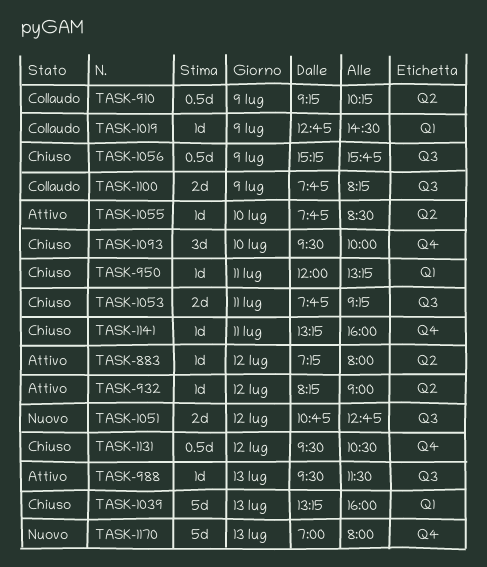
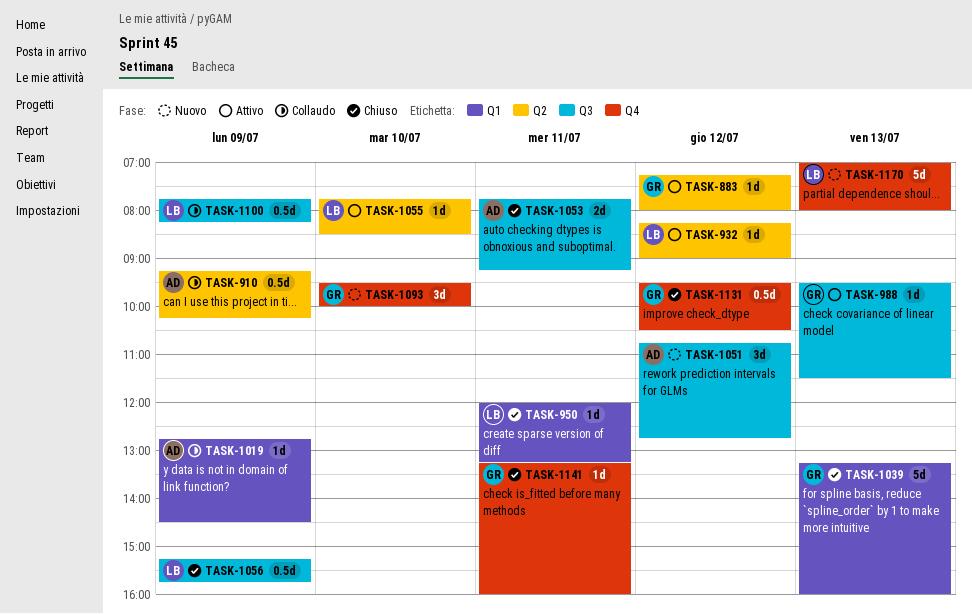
TASK-1051, estimate: 2d -> 3d
TASK-1093, status: Chiuso -> Nuovo
TASK-1100, estimate: 2d -> 0.5d

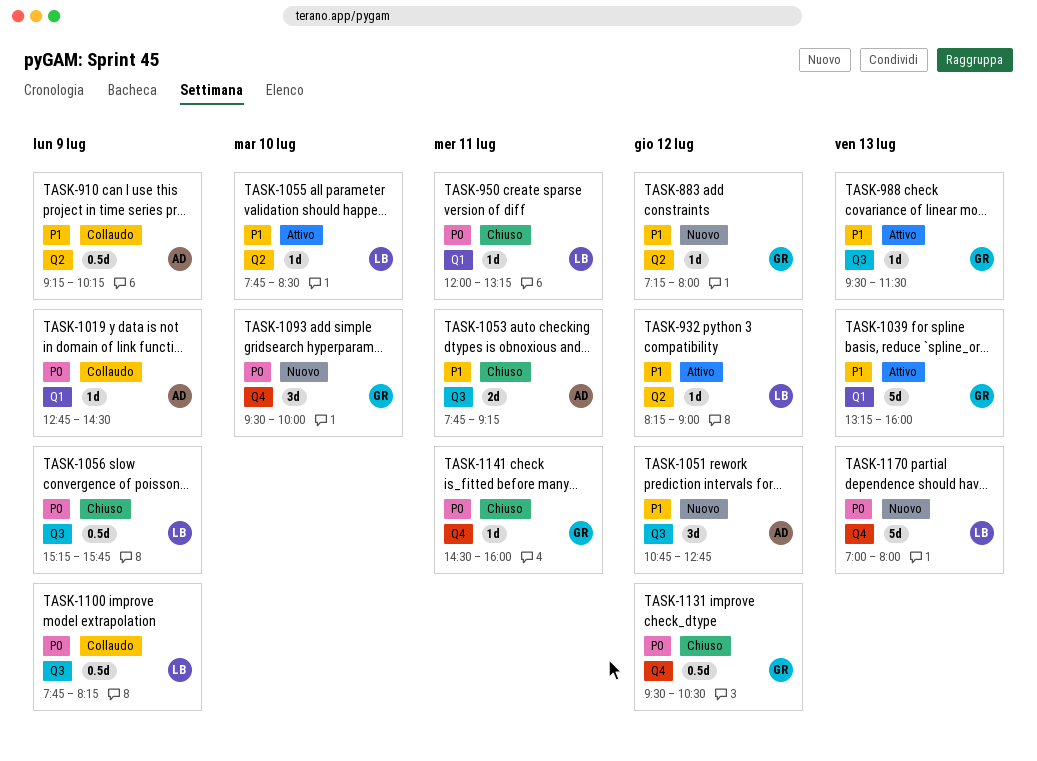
TASK-883, status: Attivo -> Nuovo
TASK-1039, status: Chiuso -> Attivo
TASK-1141, begins: 13:15 -> 14:30

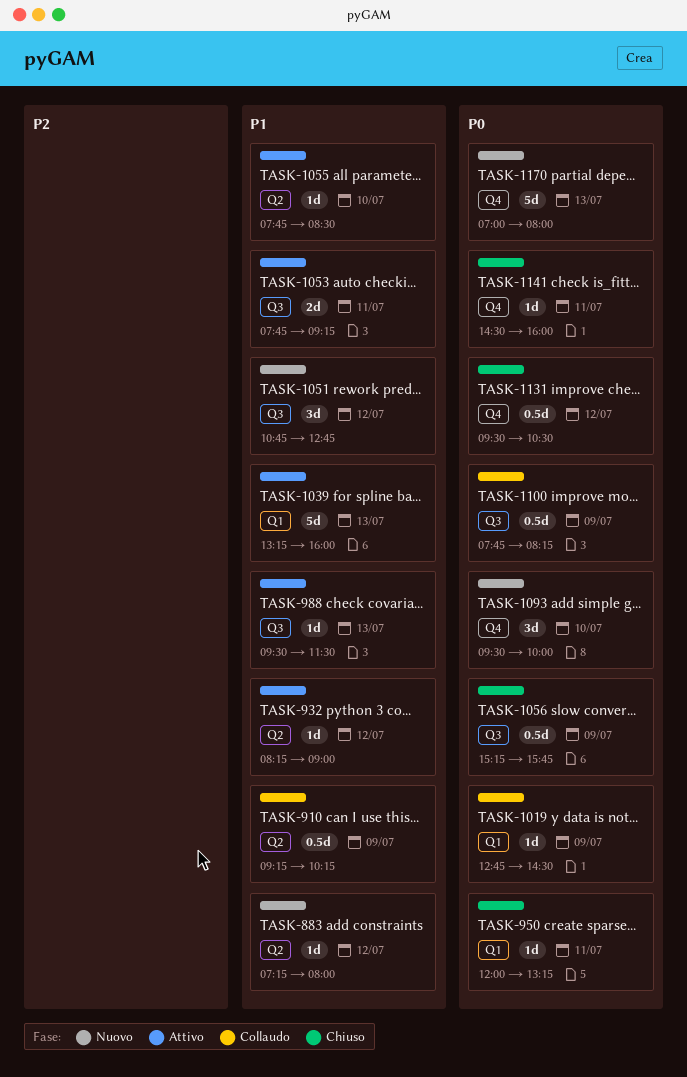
TASK-1053, status: Chiuso -> Attivo

